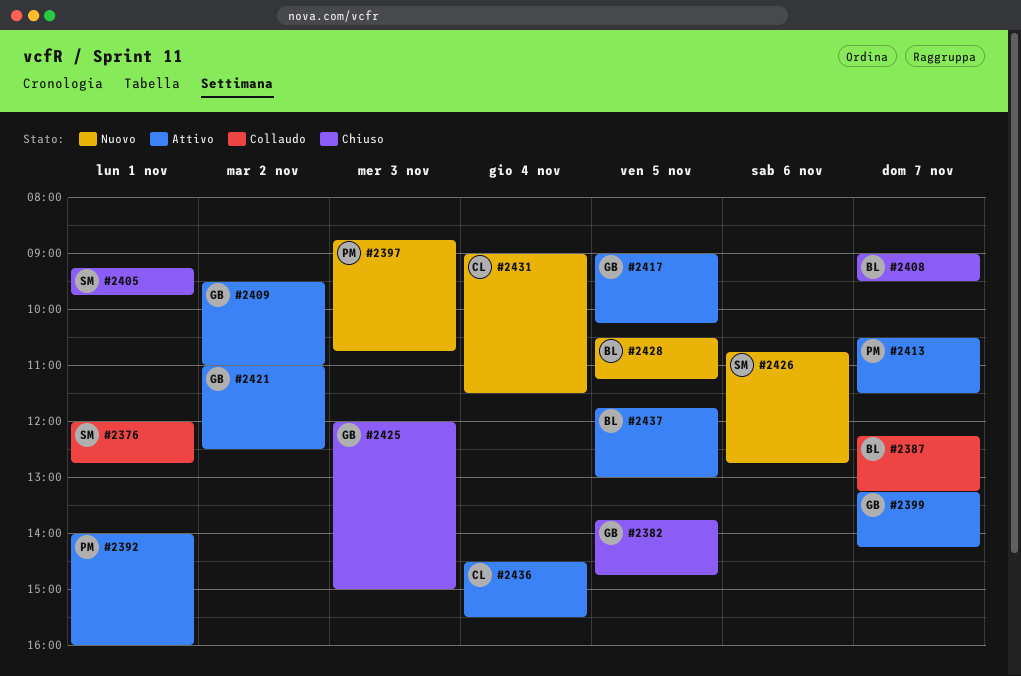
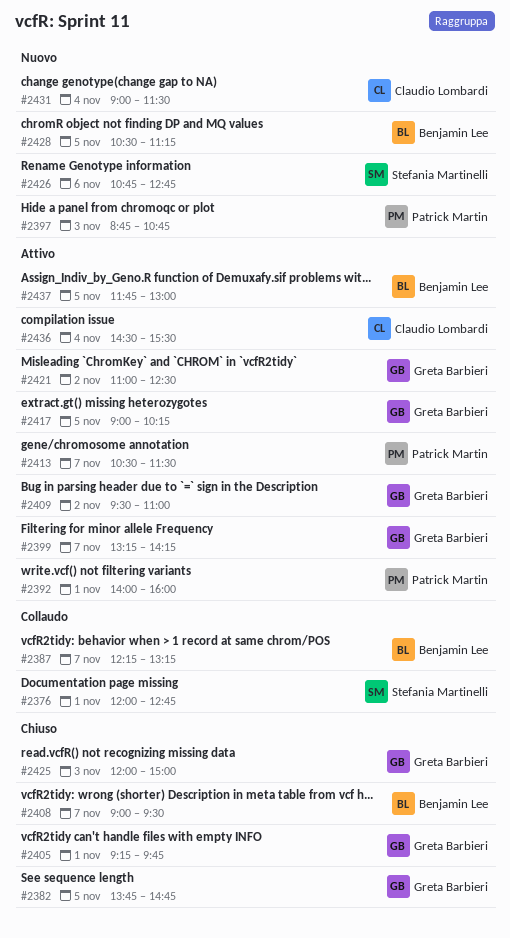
#2405, owner: Stefania Martinelli -> Greta Barbieri

